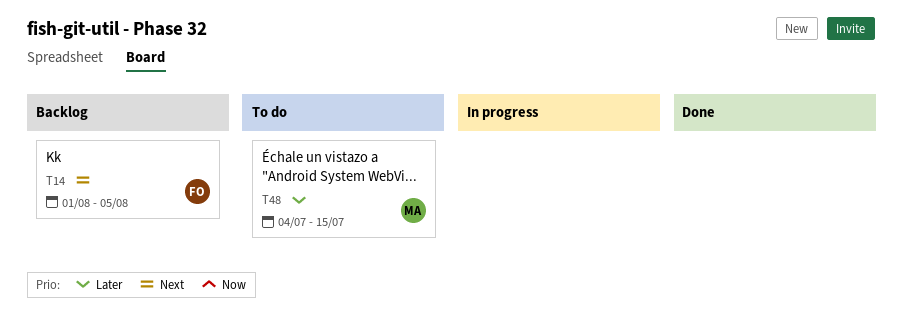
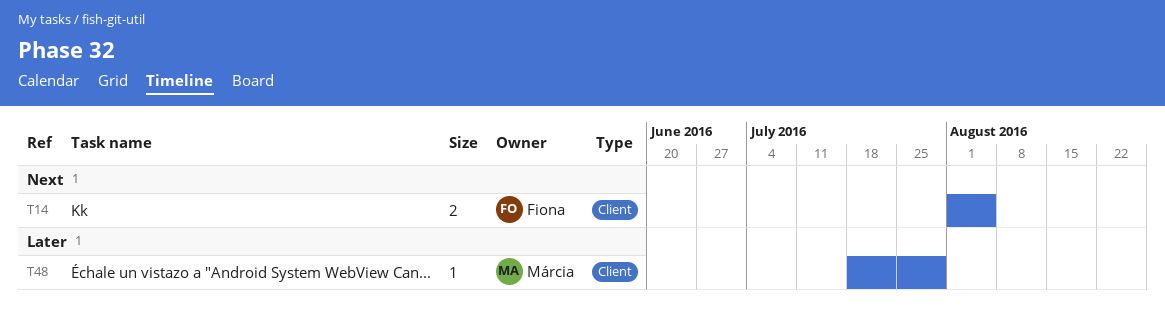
T48, start: Jul 4 -> Jul 18
T48, due: Jul 15 -> Jul 29

